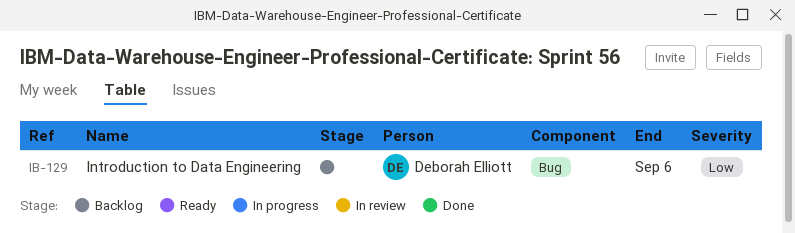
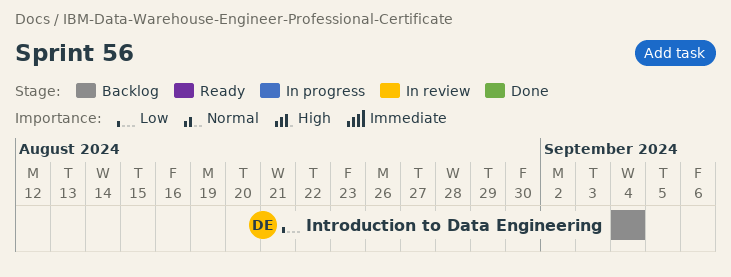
Introduction to Data Engineering, due: Sep 6 -> Sep 4

